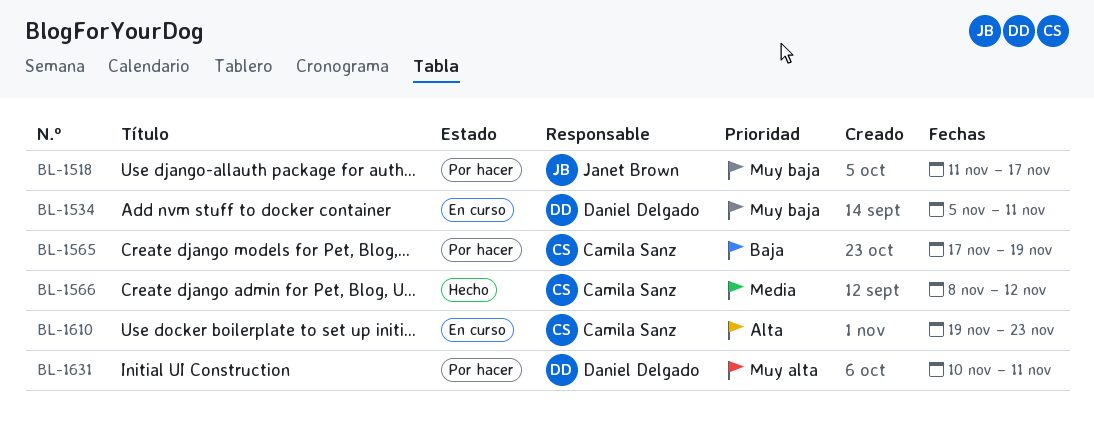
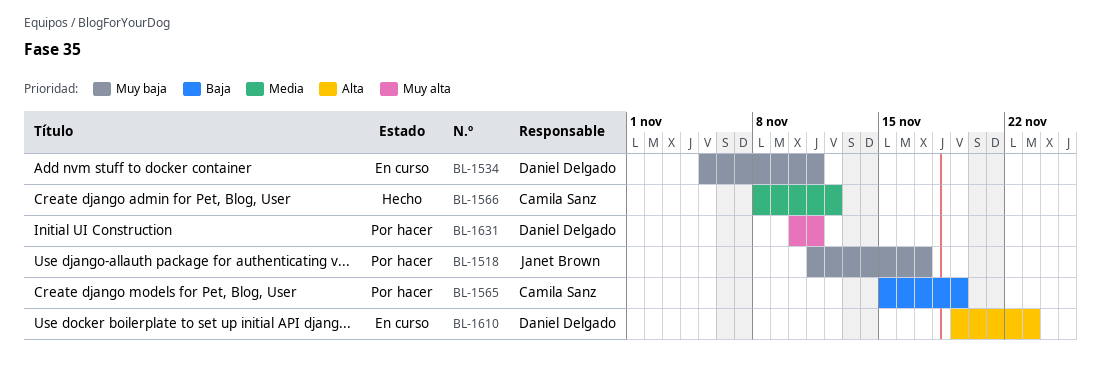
BL-1565, start: Nov 17 -> Nov 15
BL-1610, owner: Camila Sanz -> Daniel Delgado

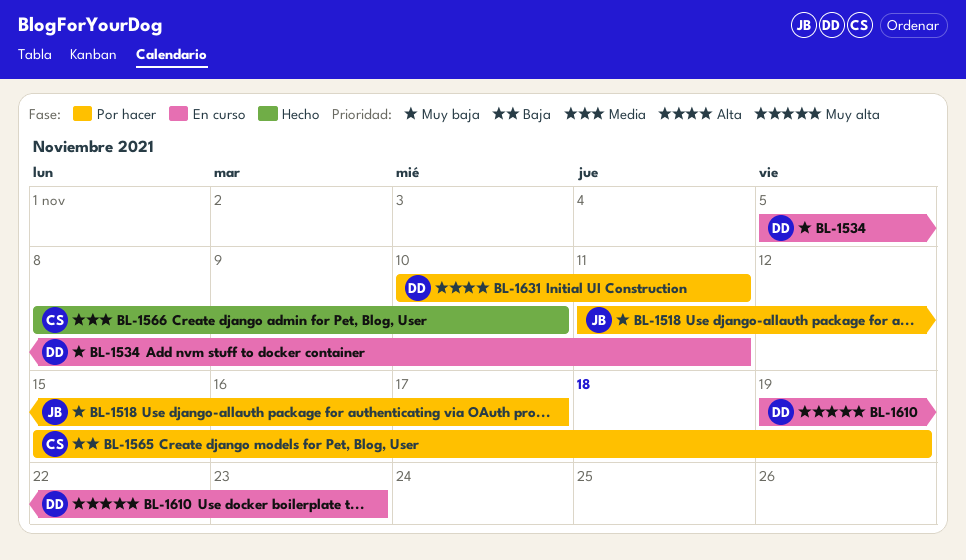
BL-1566, due: Nov 12 -> Nov 10
BL-1610, priority: Alta -> Muy alta
BL-1631, priority: Muy alta -> Alta

